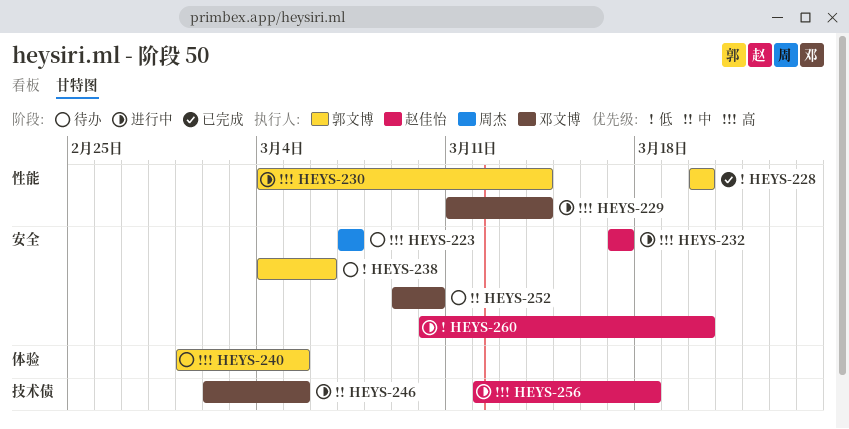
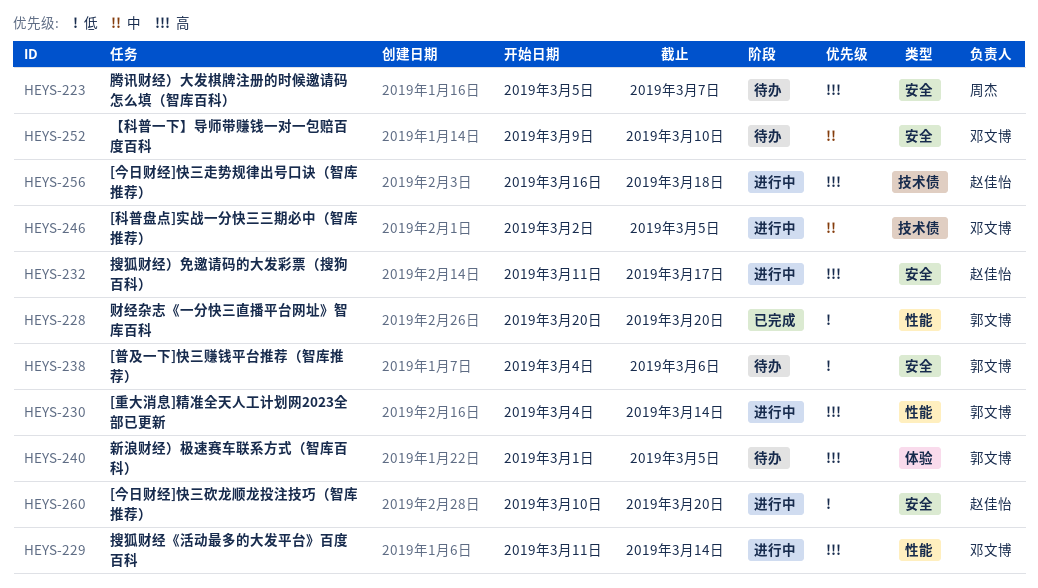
HEYS-223, start: Mar 7 -> Mar 5
HEYS-232, start: Mar 17 -> Mar 11
HEYS-256, start: Mar 12 -> Mar 16

